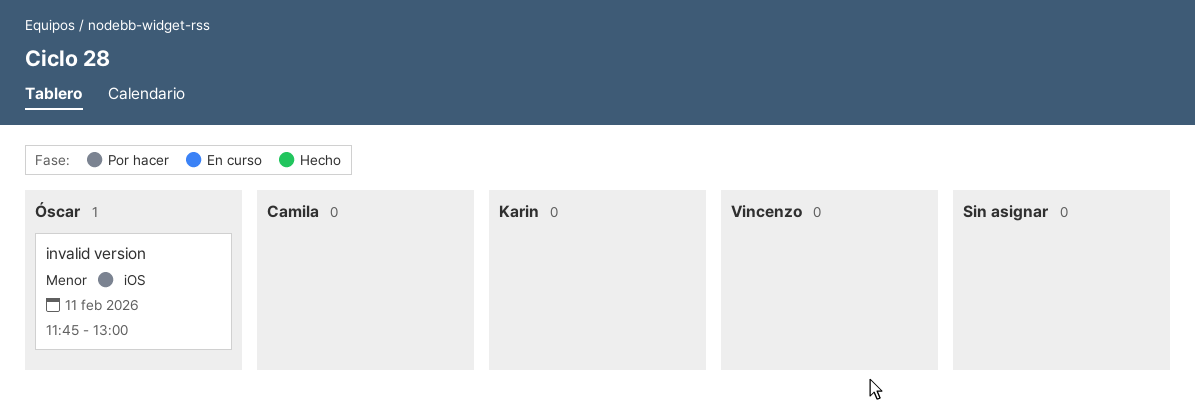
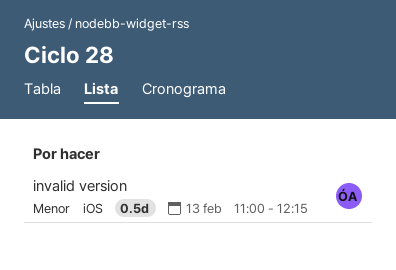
invalid version, day: Feb 11 -> Feb 13
invalid version, begins: 11:45 -> 11:00
invalid version, ends: 13:00 -> 12:15

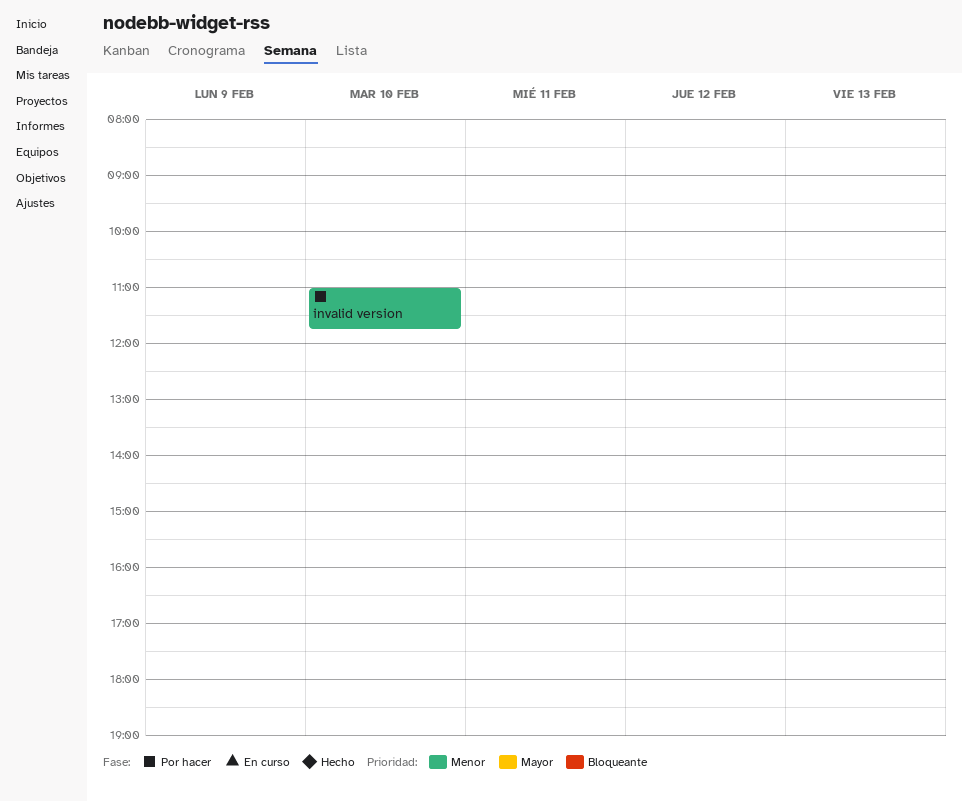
invalid version, day: Feb 13 -> Feb 10
invalid version, ends: 12:15 -> 11:45

